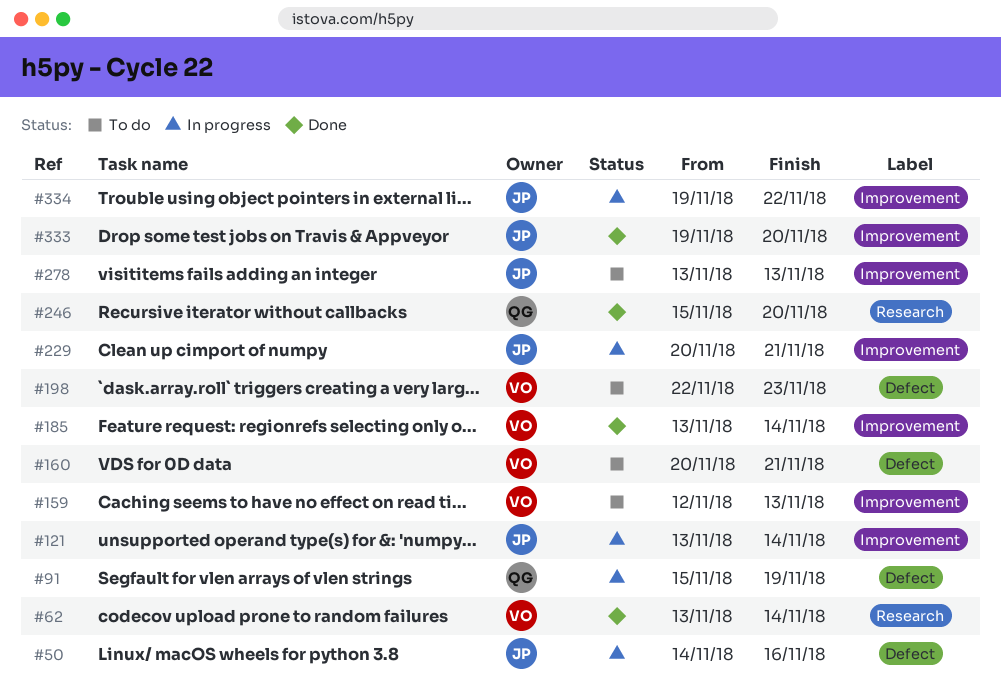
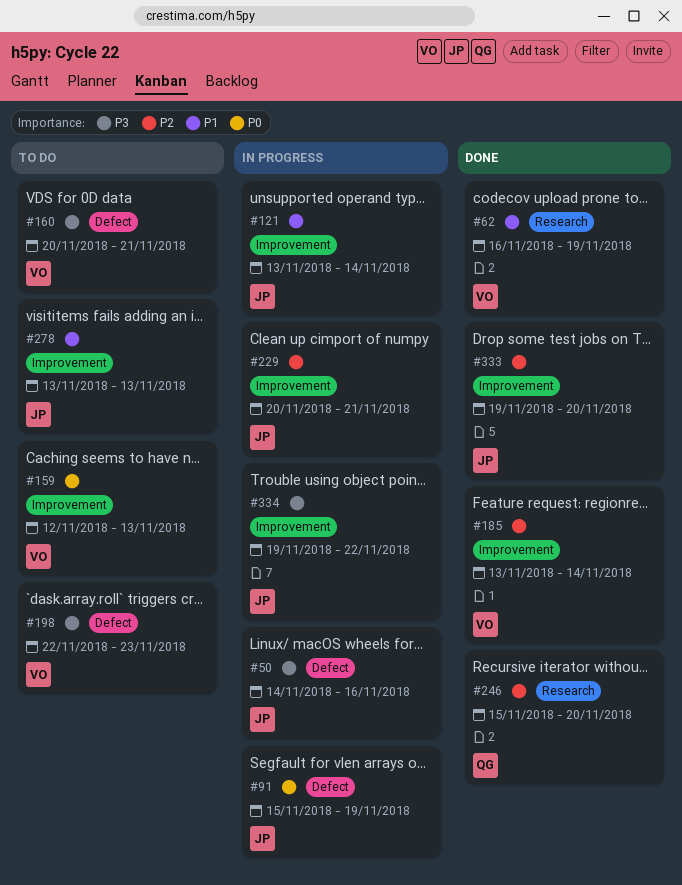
#62, start: Nov 13 -> Nov 16
#62, due: Nov 14 -> Nov 19
#91, owner: QG -> JP

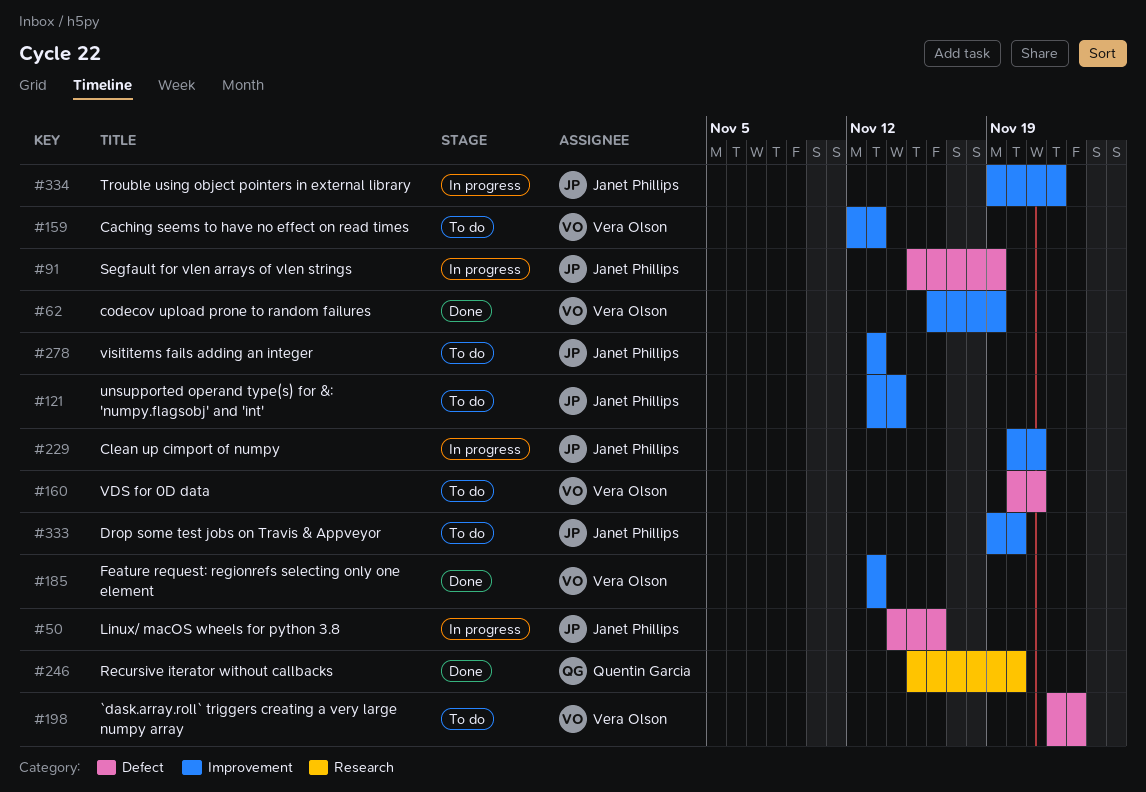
#62, label: Research -> Improvement
#121, status: In progress -> To do
#185, due: Nov 14 -> Nov 13
#333, status: Done -> To do

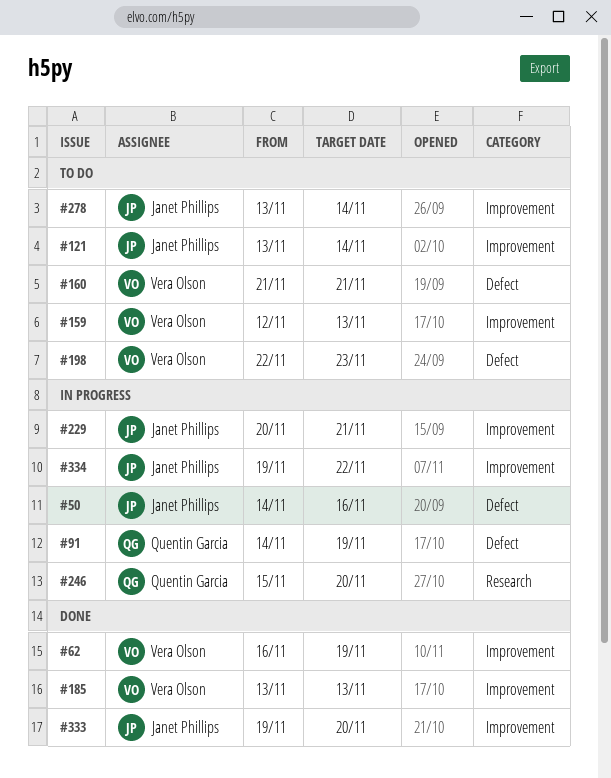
#91, owner: Janet Phillips -> Quentin Garcia
#91, start: Nov 15 -> Nov 14
#160, start: Nov 20 -> Nov 21
#246, status: Done -> In progress
#278, due: Nov 13 -> Nov 14
#333, status: To do -> Done

